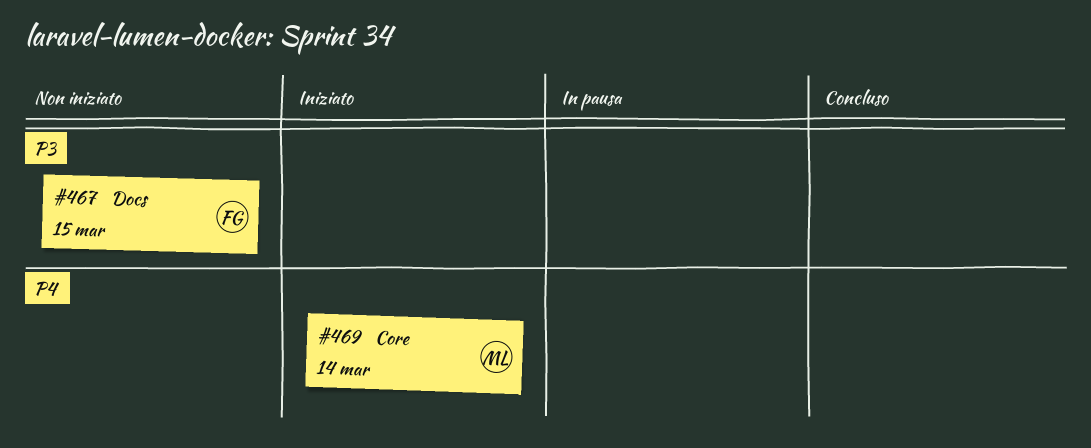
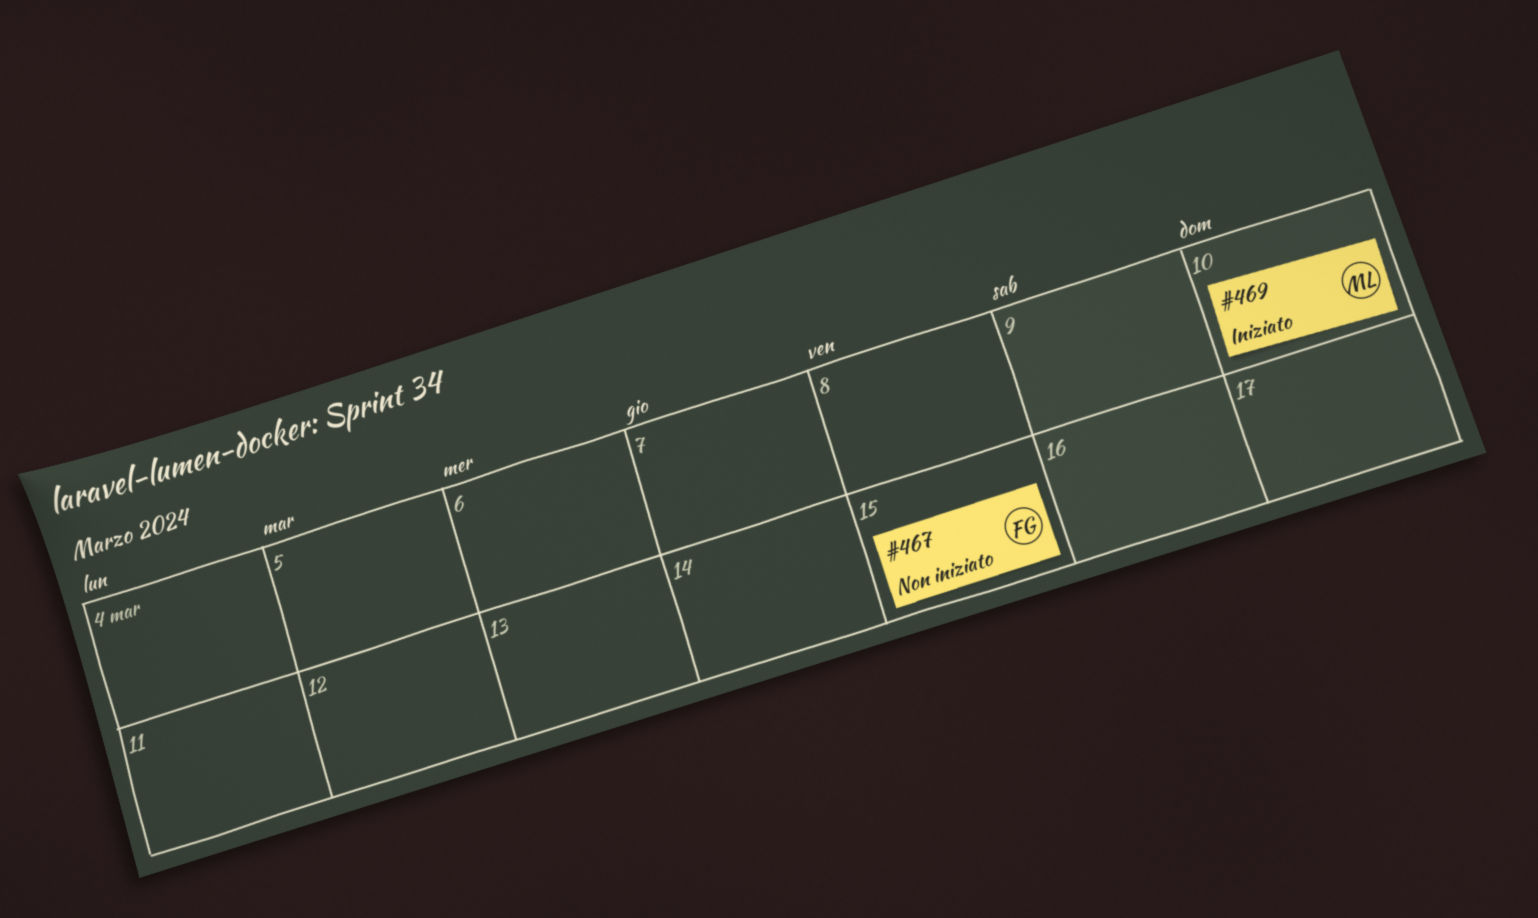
#469, due: Mar 14 -> Mar 10

